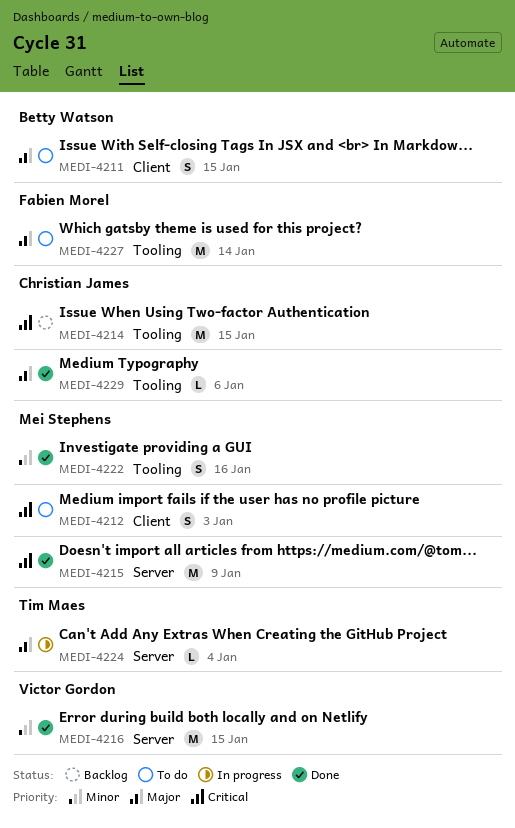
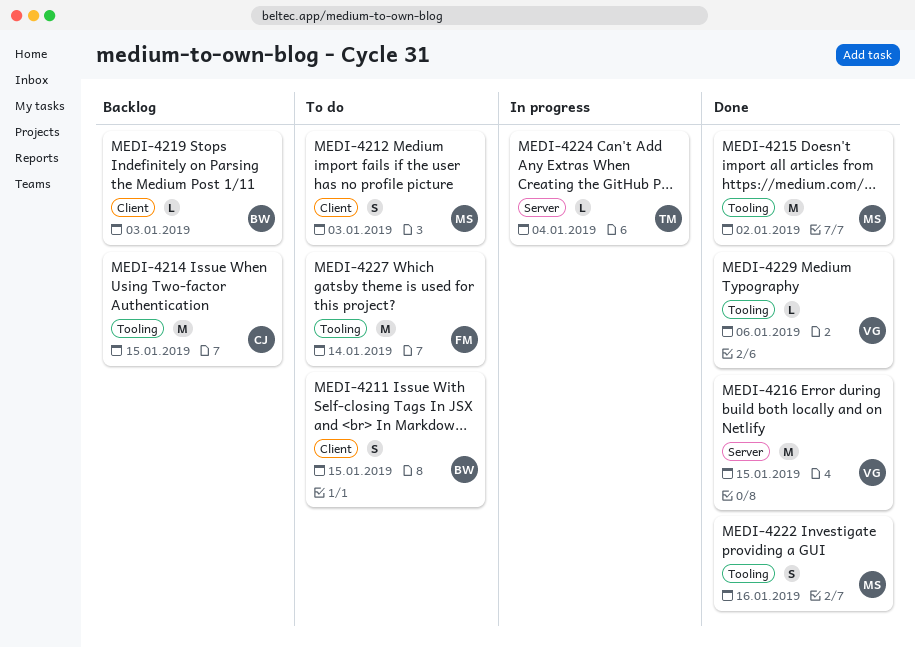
MEDI-4215, label: Server -> Tooling
MEDI-4215, due: Jan 9 -> Jan 2
MEDI-4219: none -> present
MEDI-4229, owner: Christian James -> Victor Gordon

